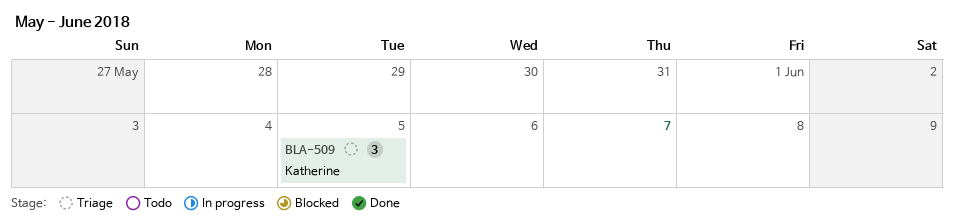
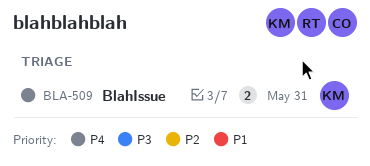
BLA-509, estimate: 3 -> 2
BLA-509, due: Jun 5 -> May 31

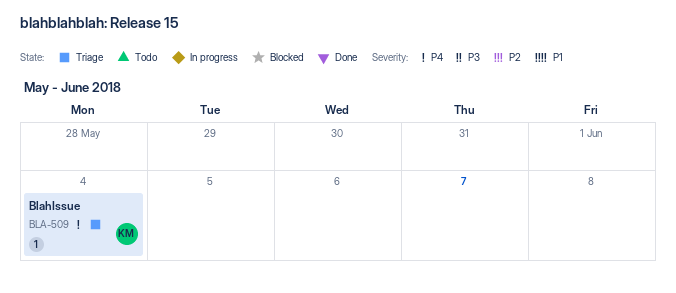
BLA-509, estimate: 2 -> 1
BLA-509, due: May 31 -> Jun 4

